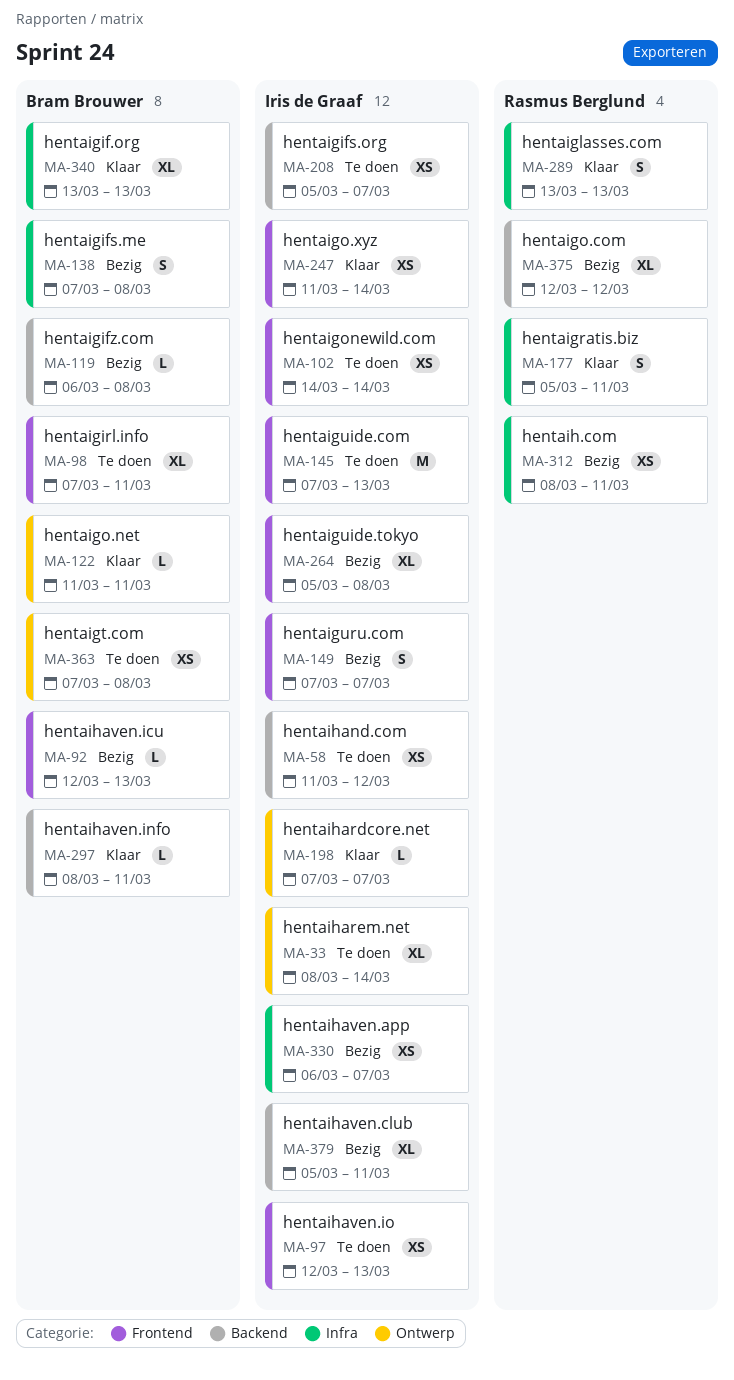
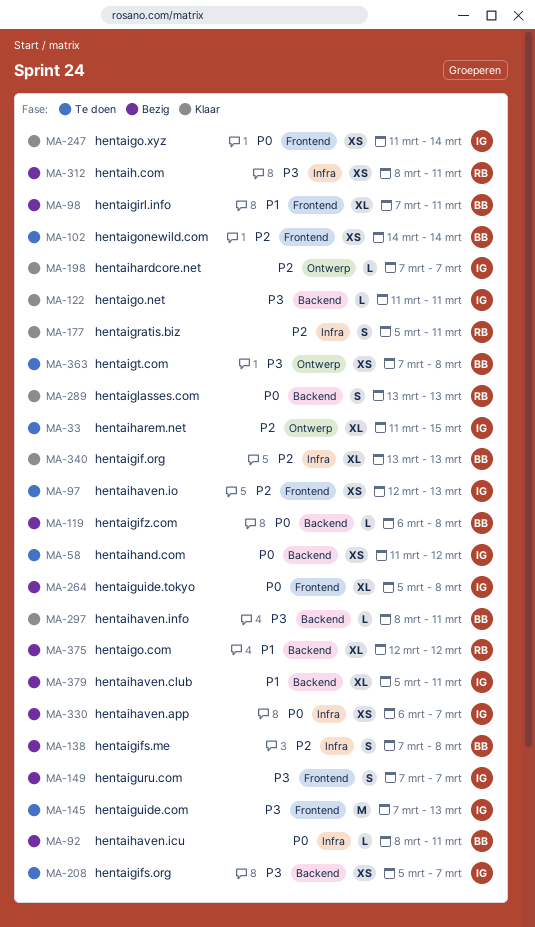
MA-33, start: Mar 8 -> Mar 11
MA-33, due: Mar 14 -> Mar 15
MA-92, label: Frontend -> Infra
MA-92, start: Mar 12 -> Mar 8
MA-92, due: Mar 13 -> Mar 11
MA-98, status: Te doen -> Bezig
MA-102, owner: Iris de Graaf -> Bram Brouwer
MA-122, owner: Bram Brouwer -> Iris de Graaf
MA-122, label: Ontwerp -> Backend
MA-289, label: Infra -> Backend

